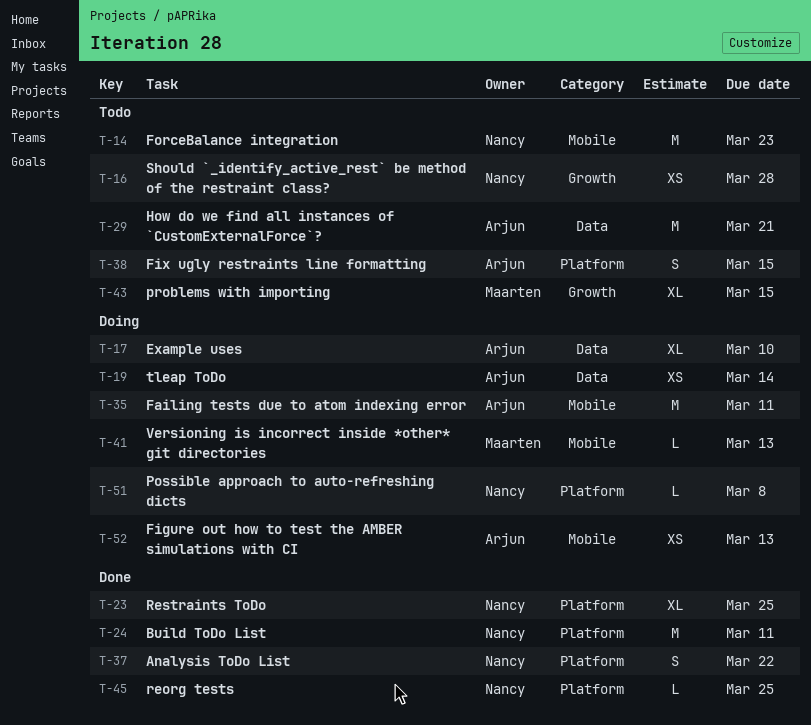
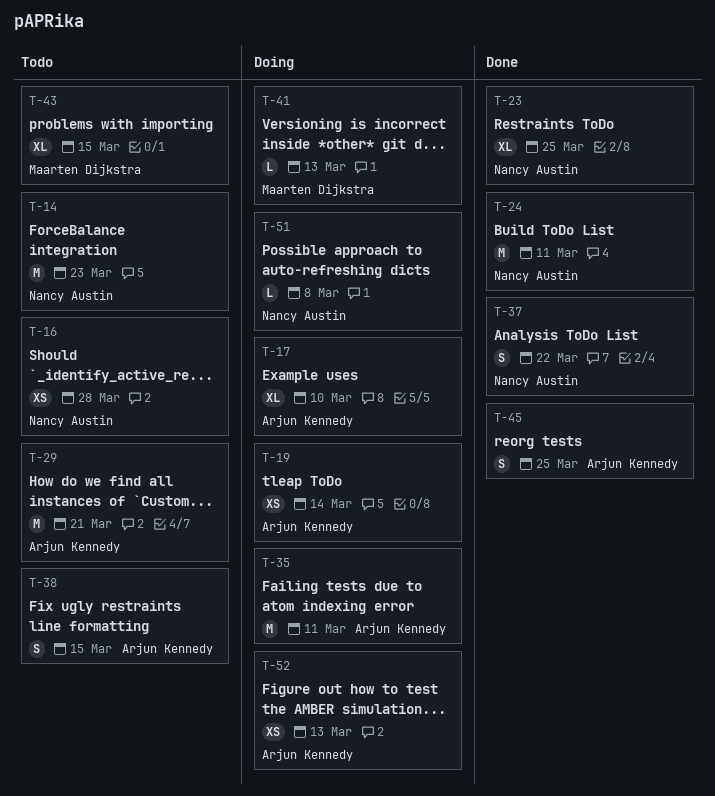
T-45, owner: Nancy Austin -> Arjun Kennedy
T-45, estimate: L -> S

